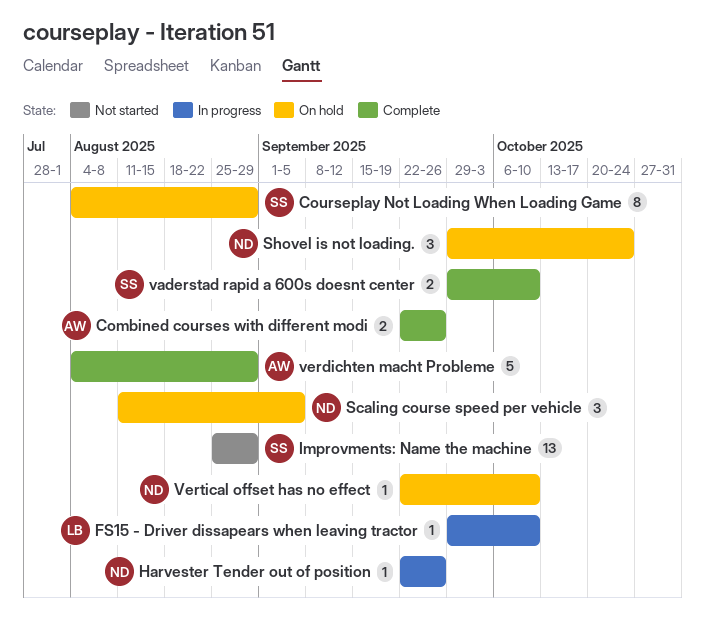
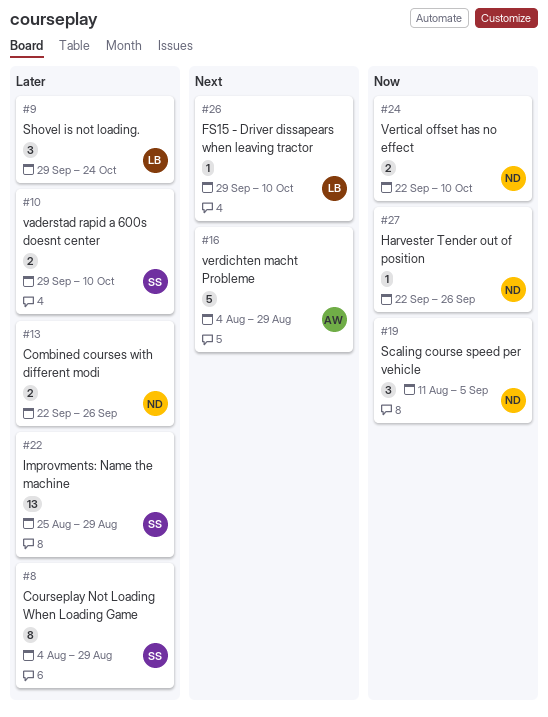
Combined courses with different modi, owner: AW -> ND
Shovel is not loading., owner: ND -> LB
Vertical offset has no effect, estimate: 1 -> 2

